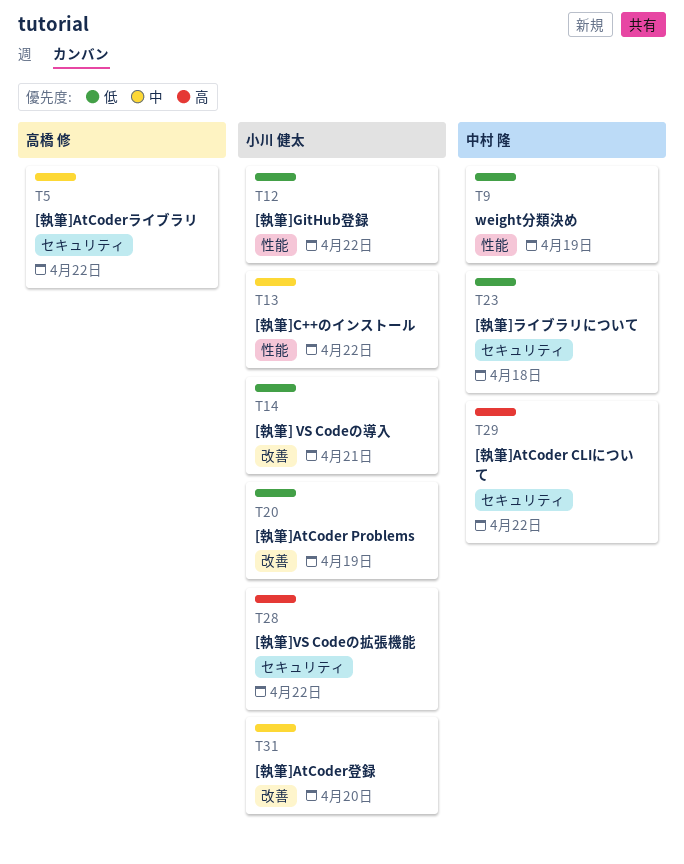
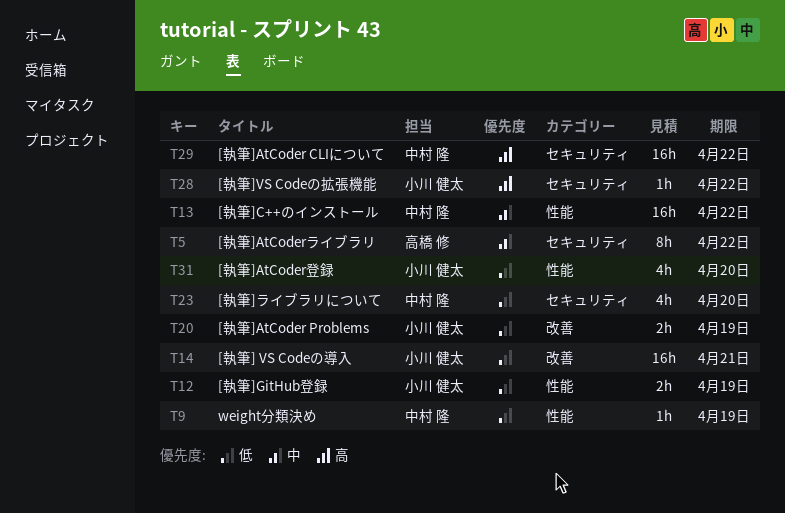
T12, due: Apr 22 -> Apr 19
T13, owner: 小川 健太 -> 中村 隆
T23, due: Apr 18 -> Apr 20
T31, priority: 中 -> 低
T31, label: 改善 -> 性能

